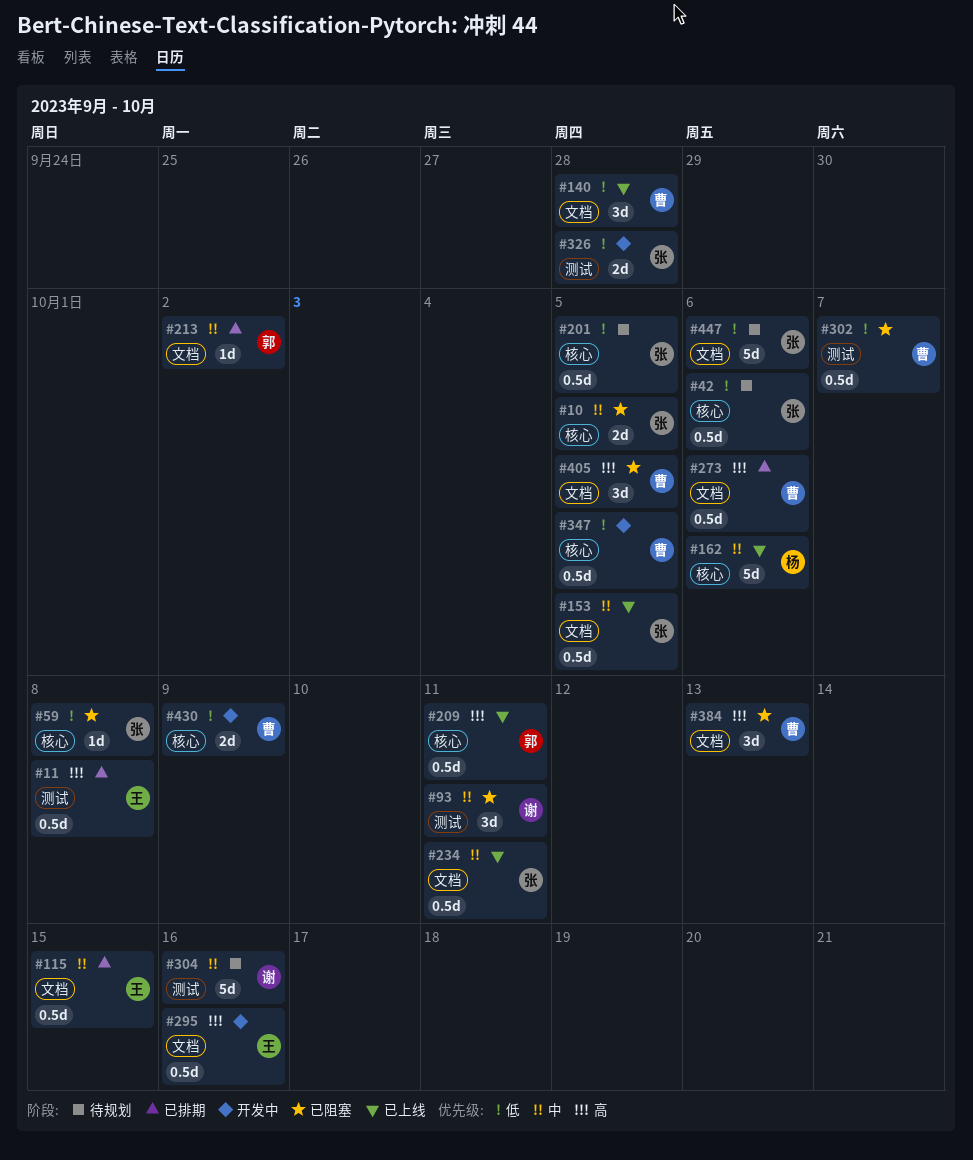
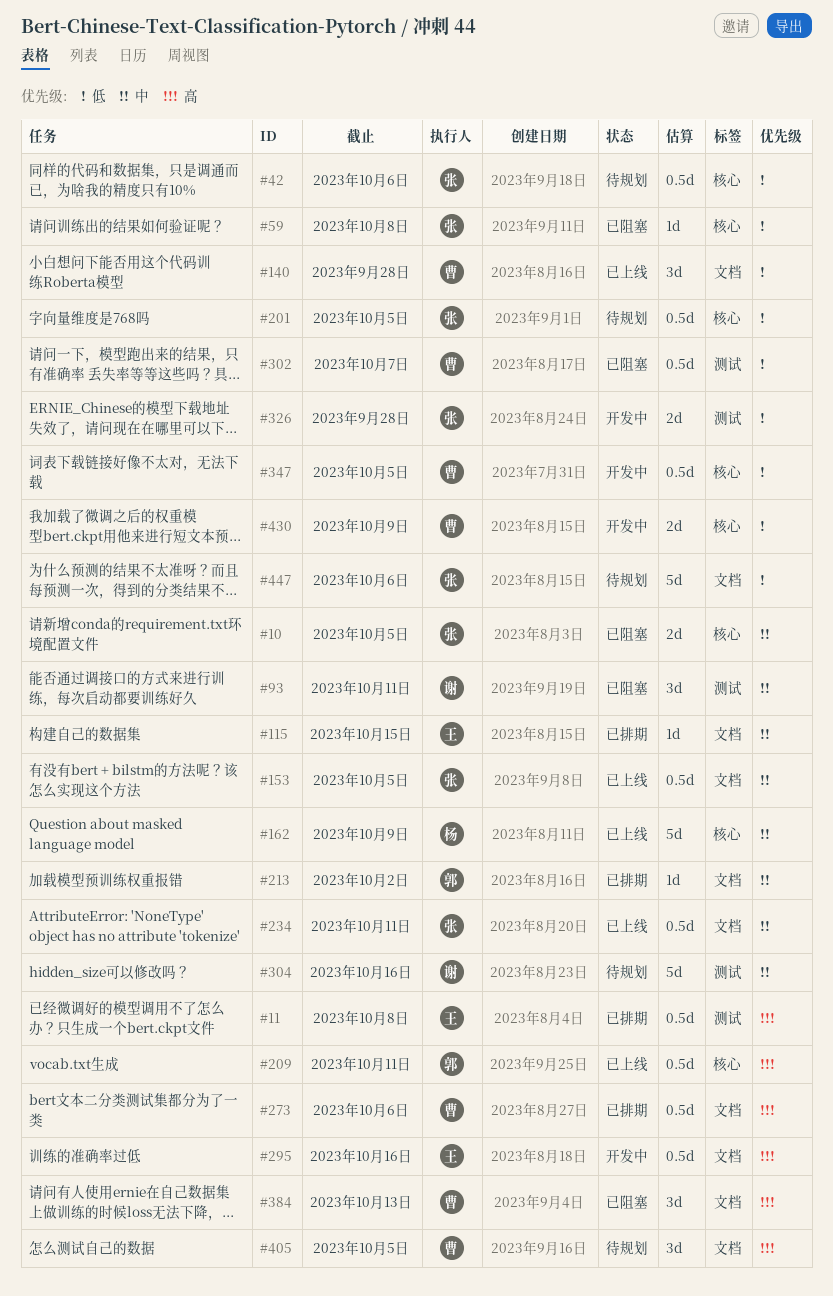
#115, estimate: 0.5d -> 1d
#162, due: Oct 6 -> Oct 9
#405, status: 已阻塞 -> 待规划

